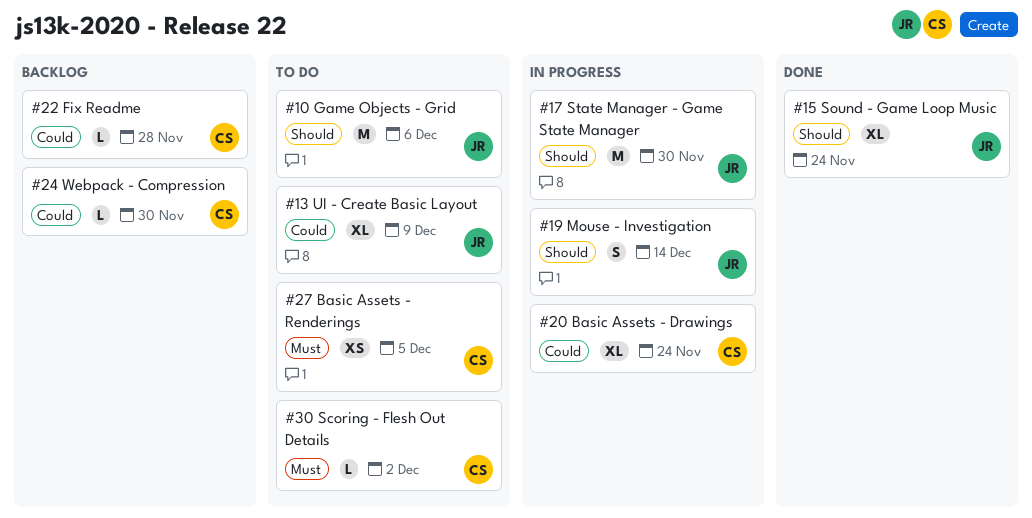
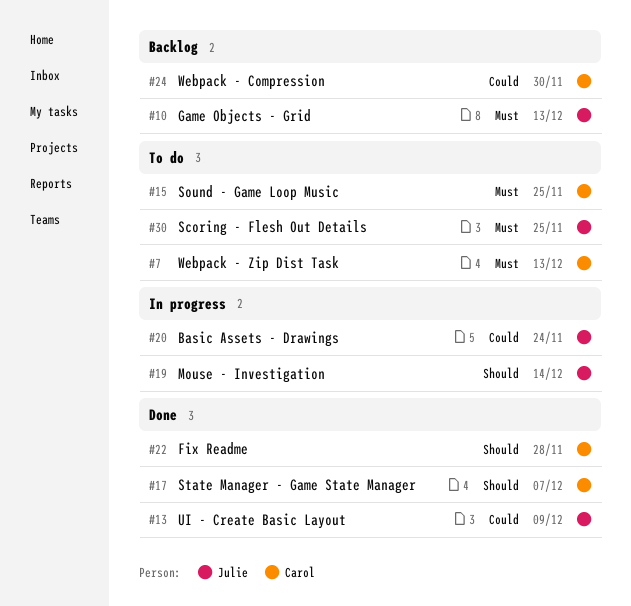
#7: none -> present
#10, status: To do -> Backlog
#10, priority: Should -> Must
#10, due: Dec 6 -> Dec 13
#13, status: To do -> Done
#15, status: Done -> To do
#15, owner: Julie -> Carol
#15, priority: Should -> Must
#15, due: Nov 24 -> Nov 25
#17, status: In progress -> Done
#17, owner: Julie -> Carol
#17, due: Nov 30 -> Dec 7
#20, owner: Carol -> Julie
#22, status: Backlog -> Done
#22, priority: Could -> Should
#27: present -> none
#30, owner: Carol -> Julie
#30, due: Dec 2 -> Nov 25

